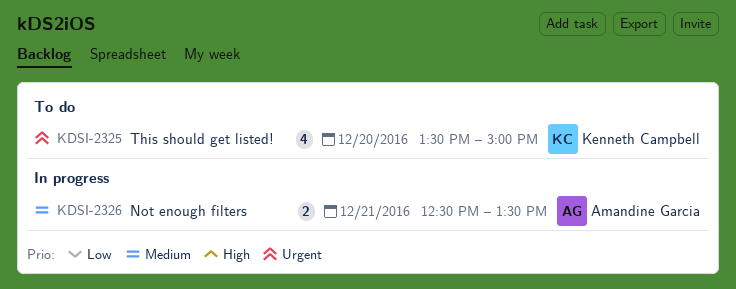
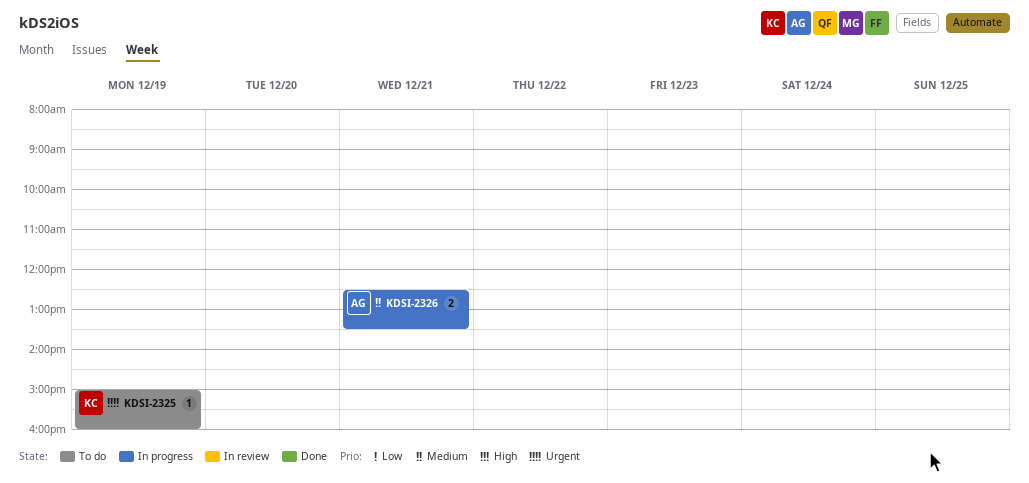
KDSI-2325, estimate: 4 -> 1
KDSI-2325, day: Dec 20 -> Dec 19
KDSI-2325, begins: 13:30 -> 15:00
KDSI-2325, ends: 15:00 -> 16:00

